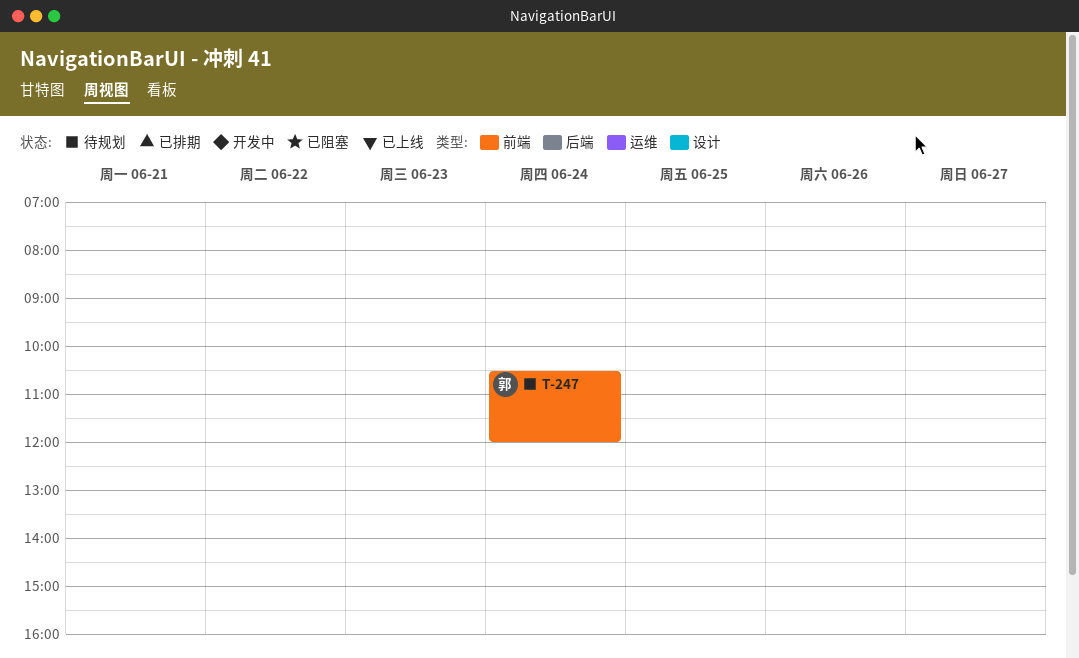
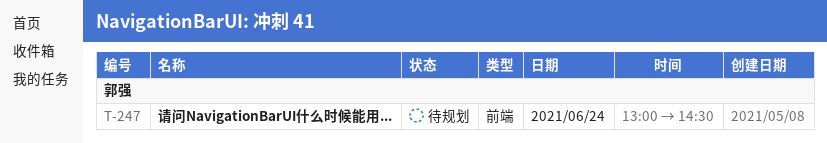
T-247, begins: 10:30 -> 13:00
T-247, ends: 12:00 -> 14:30

